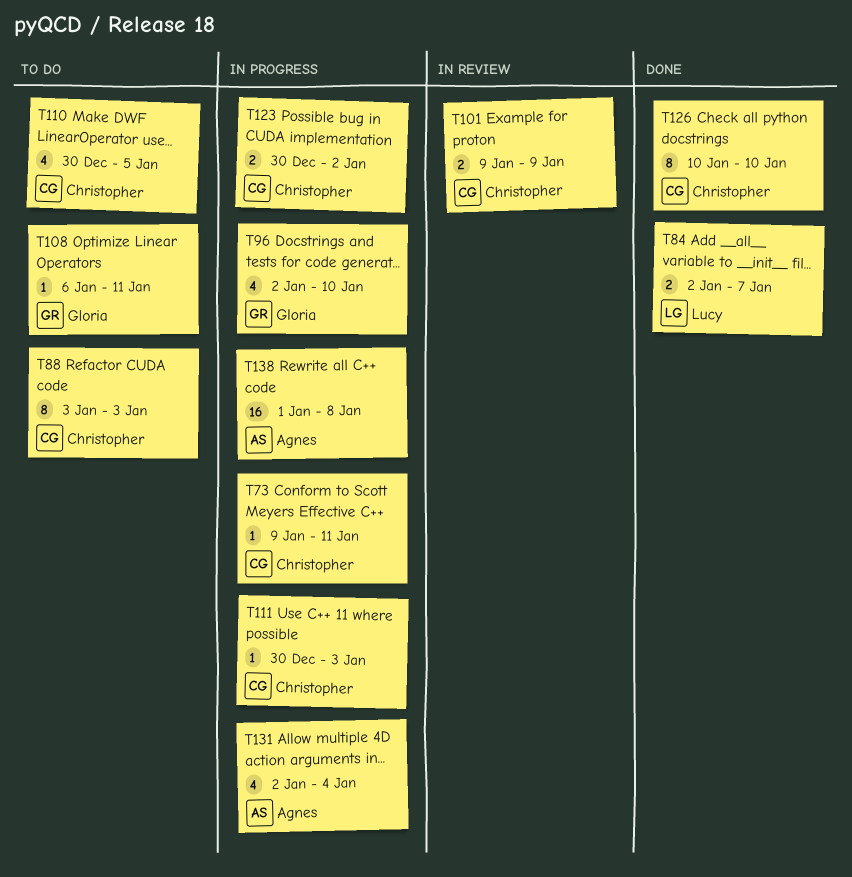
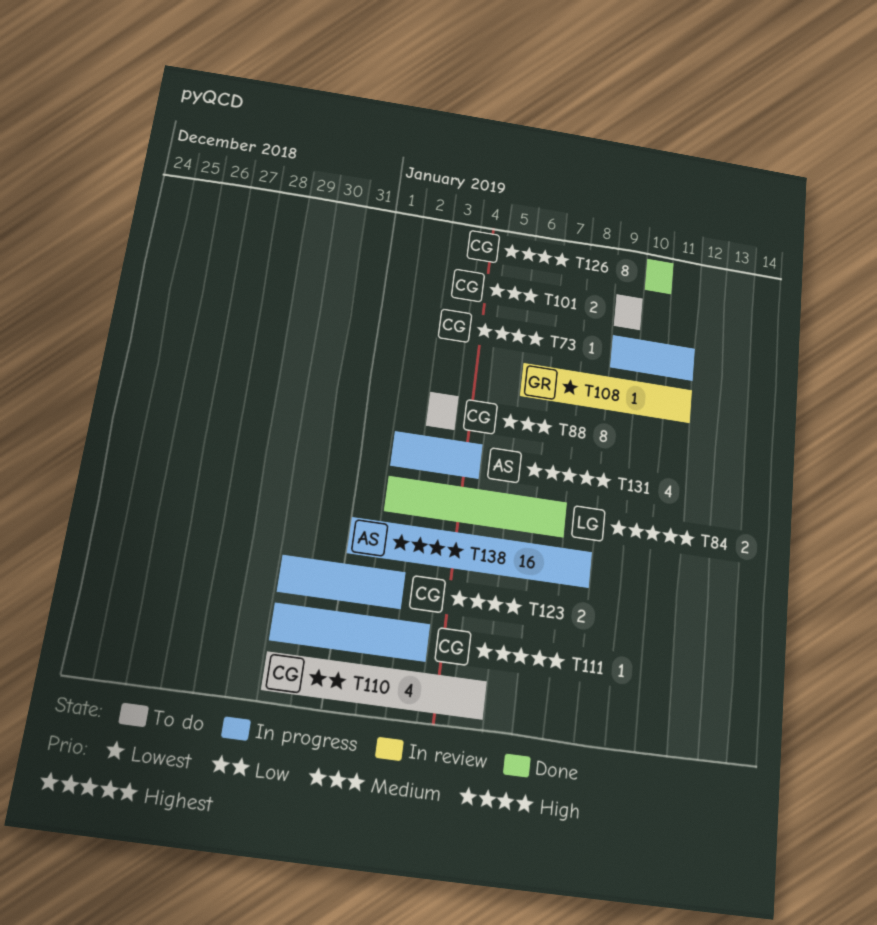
T96: present -> none
T101, status: In review -> To do
T108, status: To do -> In review

